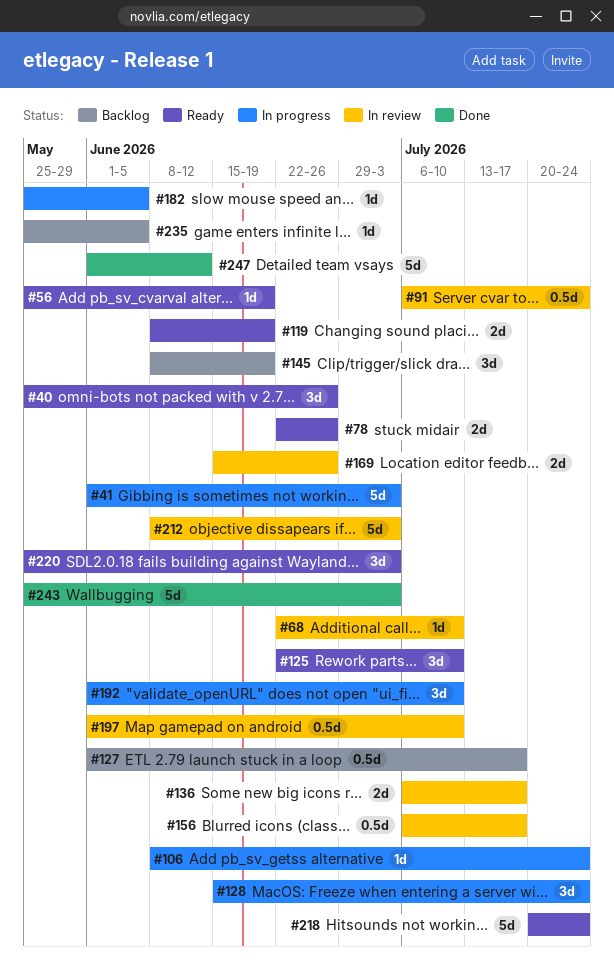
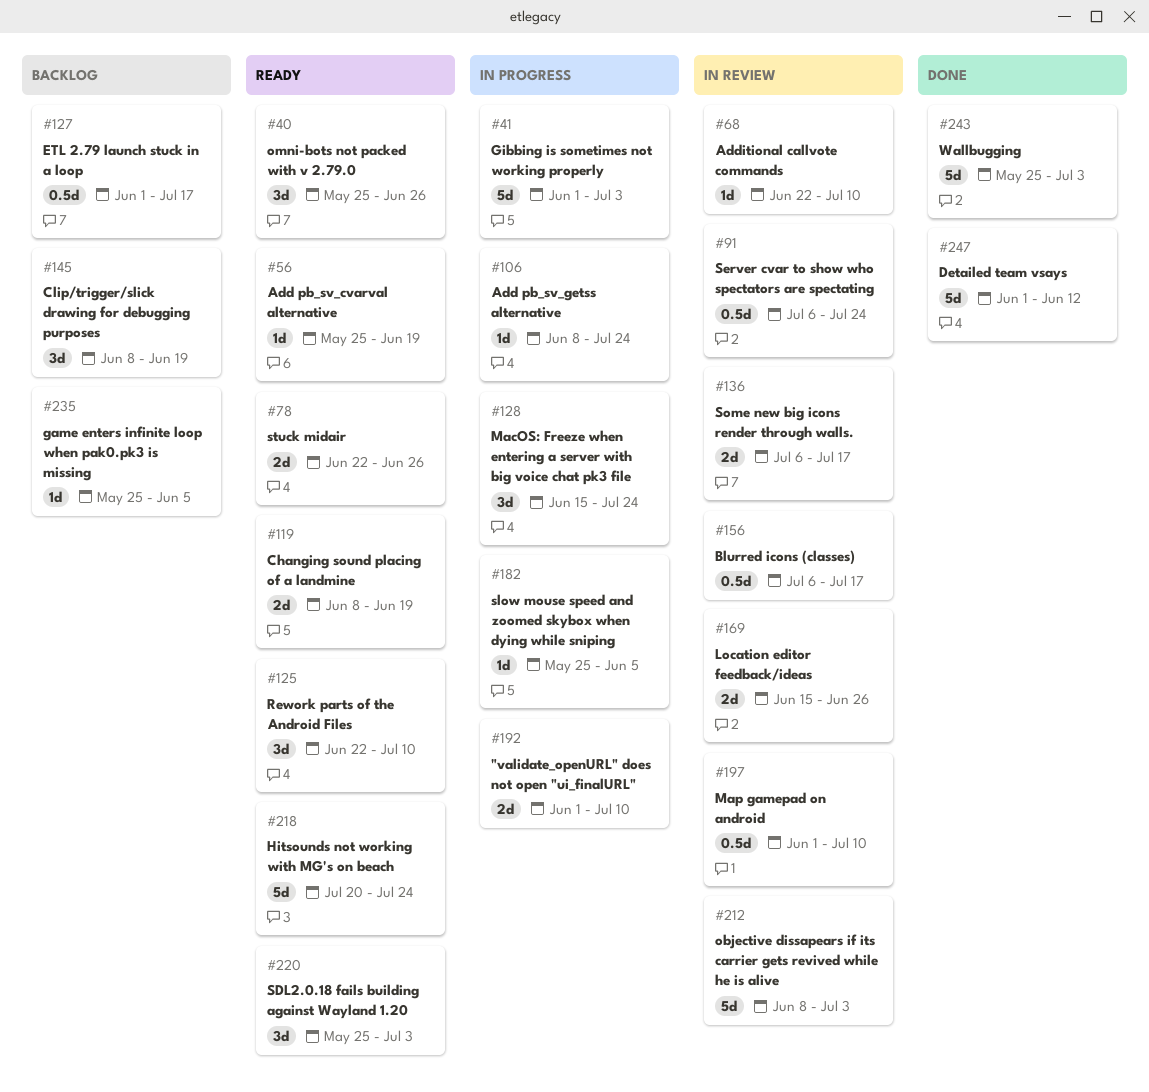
#192, estimate: 3d -> 2d

